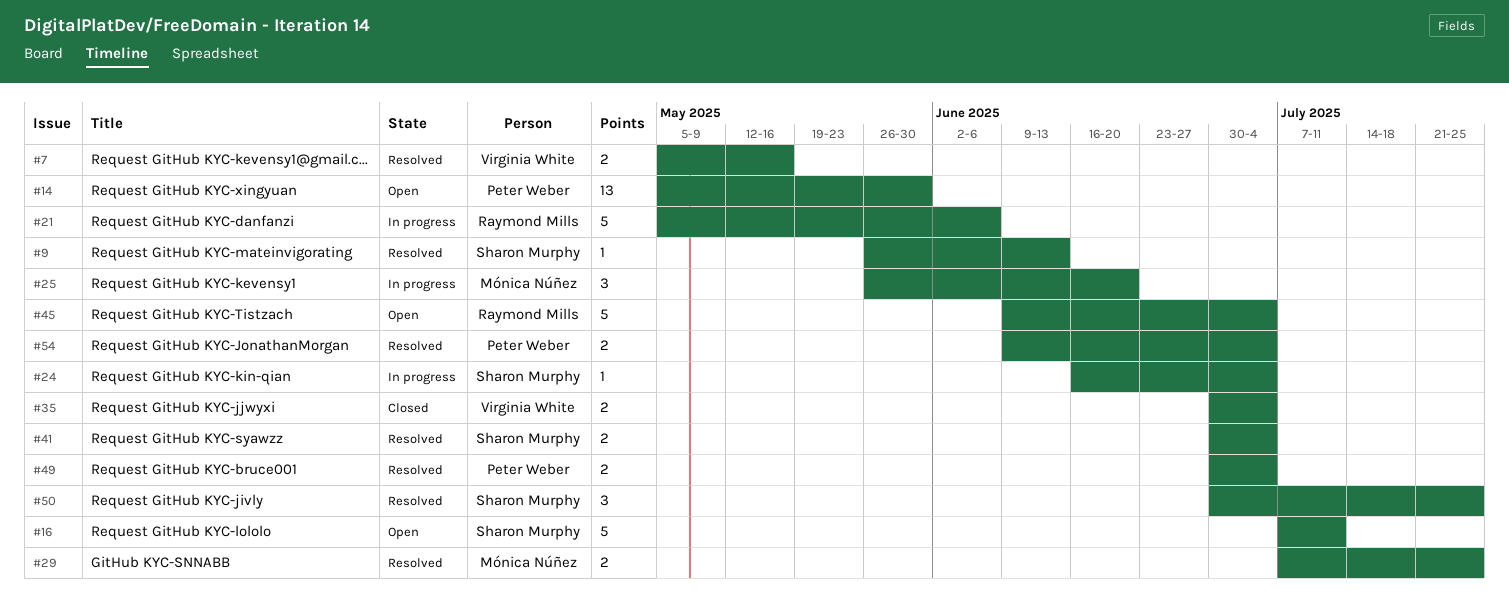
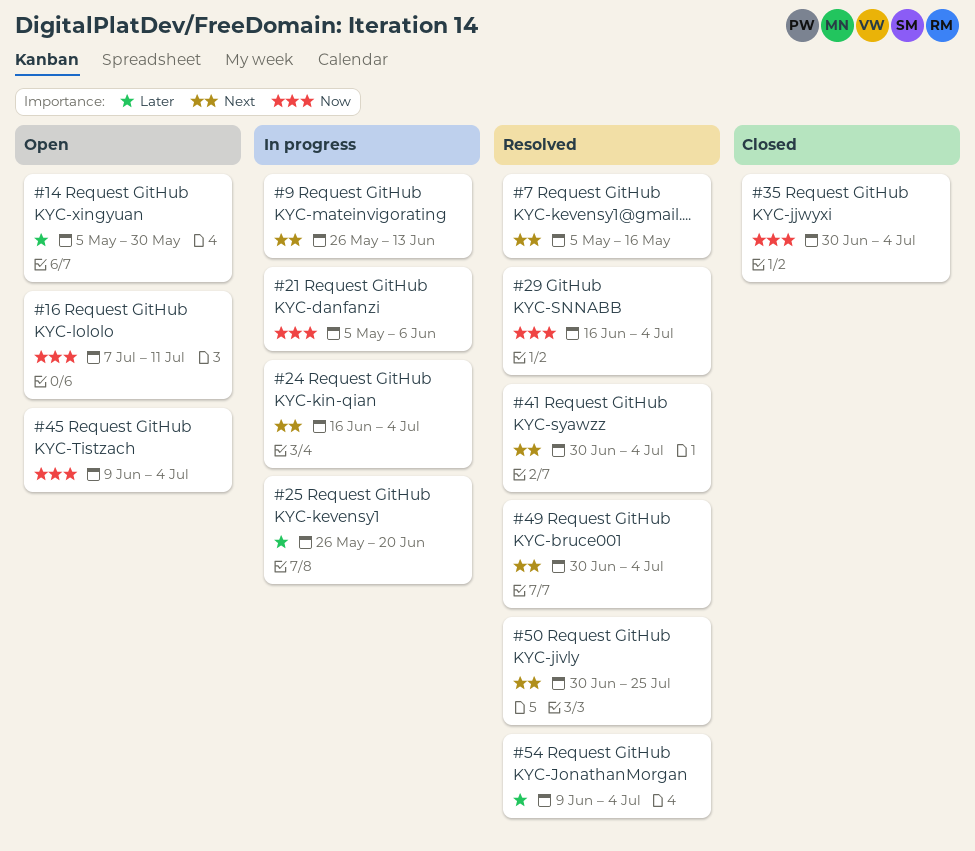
#9, status: Resolved -> In progress
#29, start: Jul 7 -> Jun 16
#29, due: Jul 25 -> Jul 4

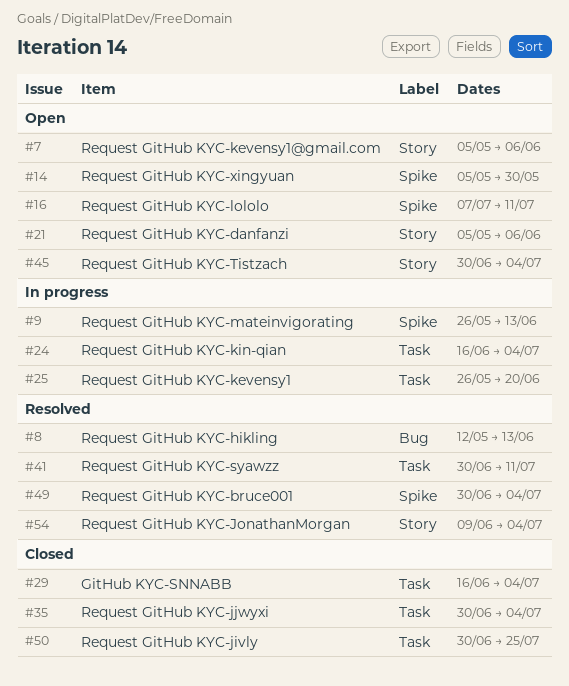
#7, status: Resolved -> Open
#7, due: May 16 -> Jun 6
#8: none -> present
#21, status: In progress -> Open
#29, status: Resolved -> Closed
#41, due: Jul 4 -> Jul 11
#45, start: Jun 9 -> Jun 30
#50, status: Resolved -> Closed

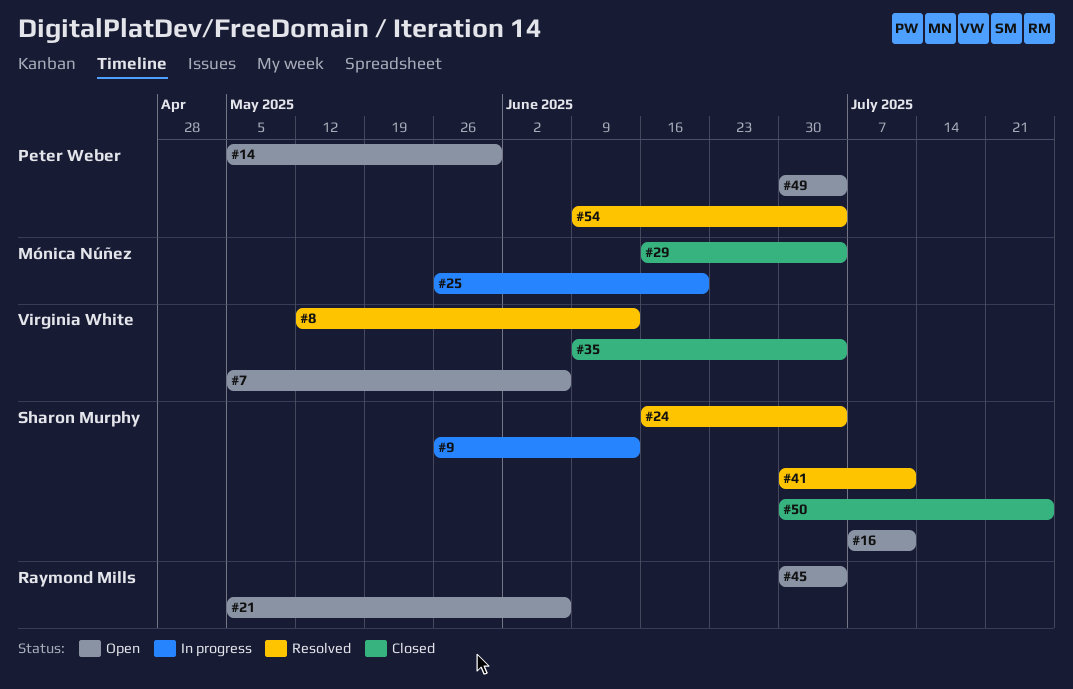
#24, status: In progress -> Resolved
#35, start: Jun 30 -> Jun 9
#49, status: Resolved -> Open

